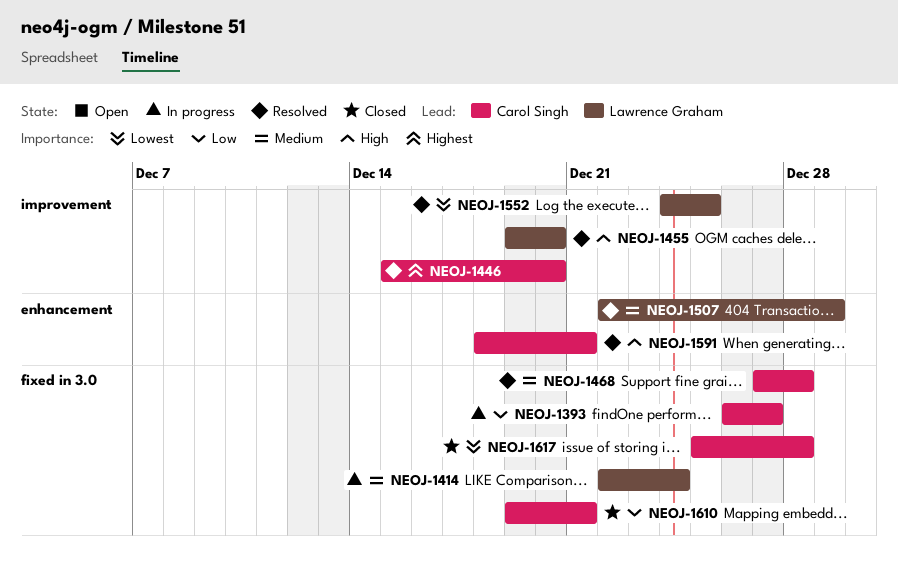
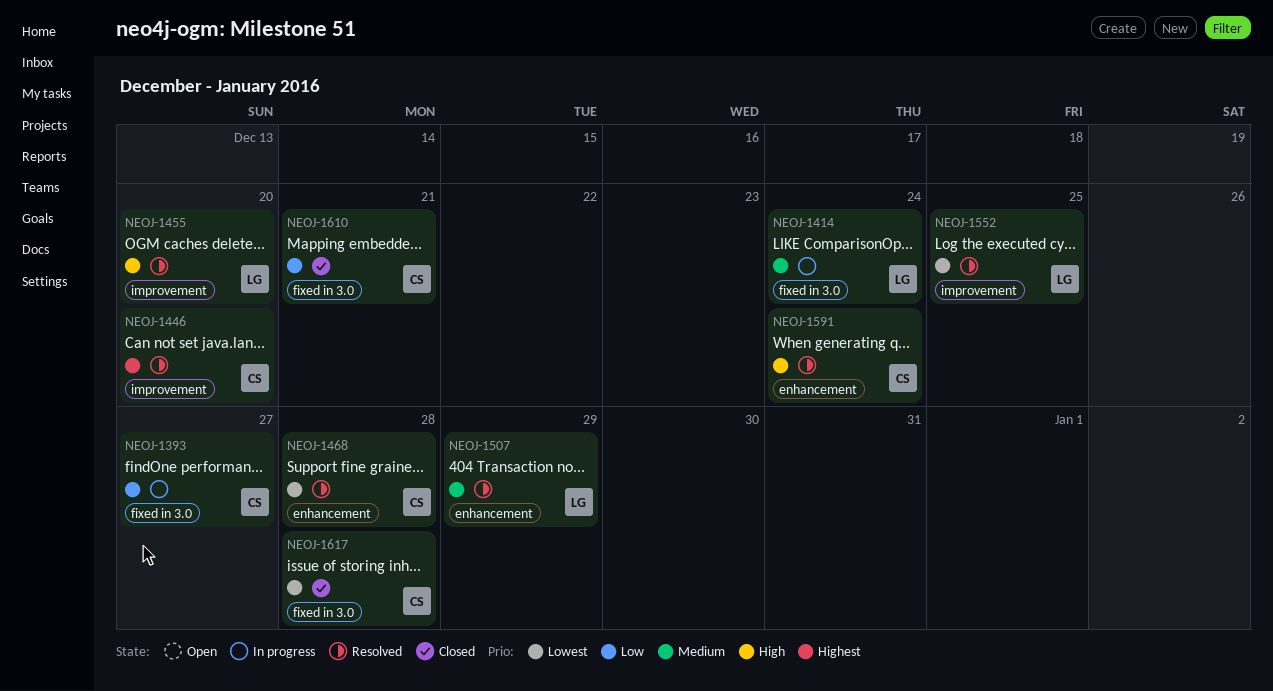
NEOJ-1468, priority: Medium -> Lowest
NEOJ-1468, label: fixed in 3.0 -> enhancement
NEOJ-1591, due: Dec 21 -> Dec 24

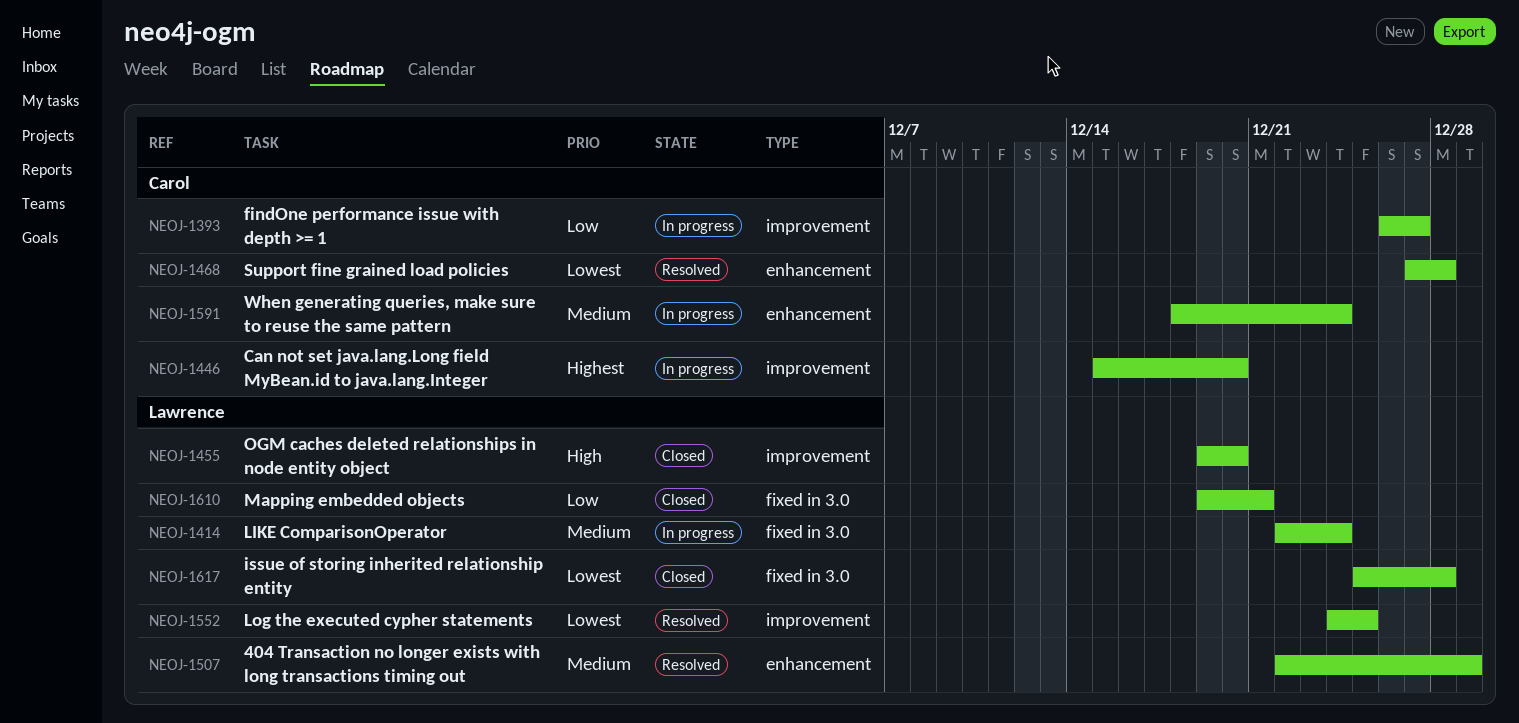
NEOJ-1393, label: fixed in 3.0 -> improvement
NEOJ-1446, status: Resolved -> In progress
NEOJ-1455, status: Resolved -> Closed
NEOJ-1591, status: Resolved -> In progress
NEOJ-1591, priority: High -> Medium
NEOJ-1610, owner: Carol -> Lawrence
NEOJ-1617, owner: Carol -> Lawrence

